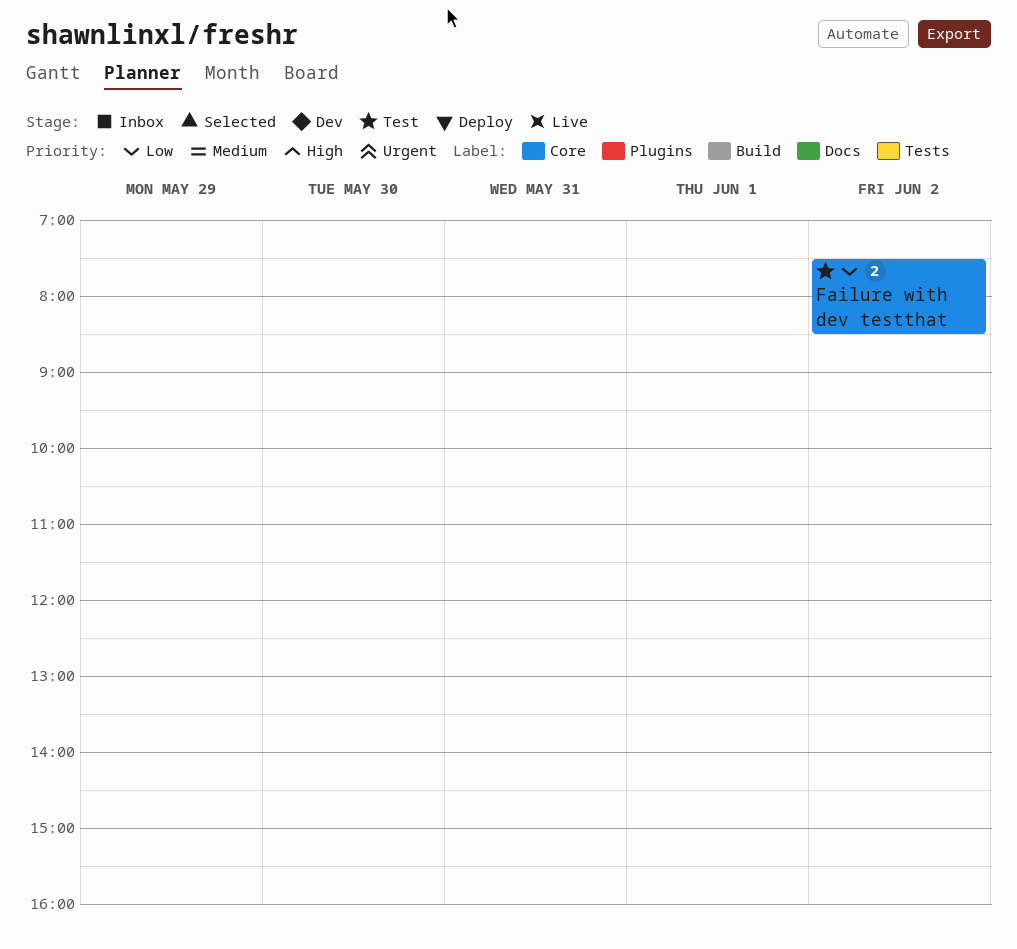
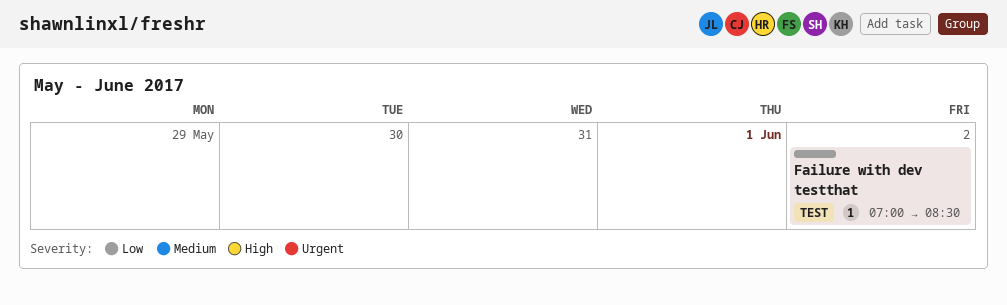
Failure with dev testthat, estimate: 2 -> 1
Failure with dev testthat, begins: 07:30 -> 07:00

